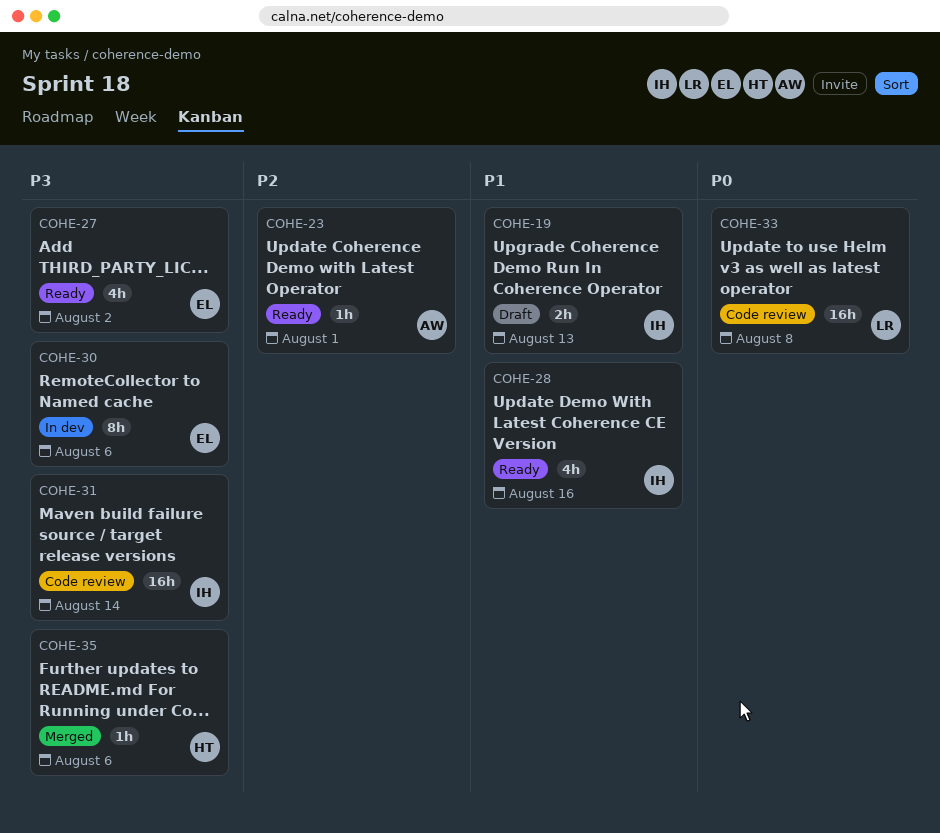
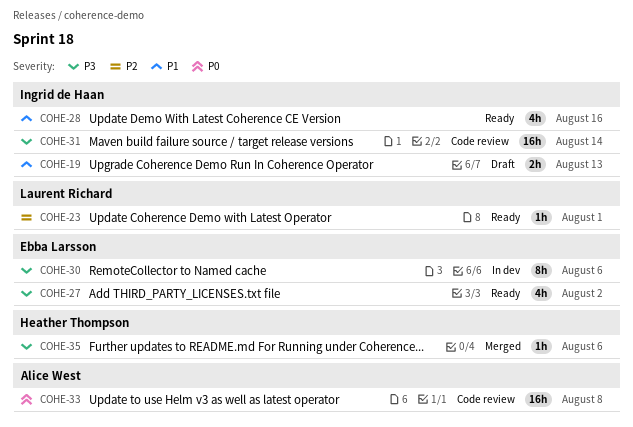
COHE-23, owner: Alice West -> Laurent Richard
COHE-33, owner: Laurent Richard -> Alice West

